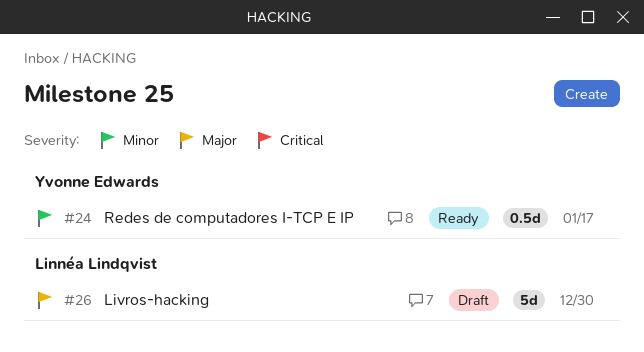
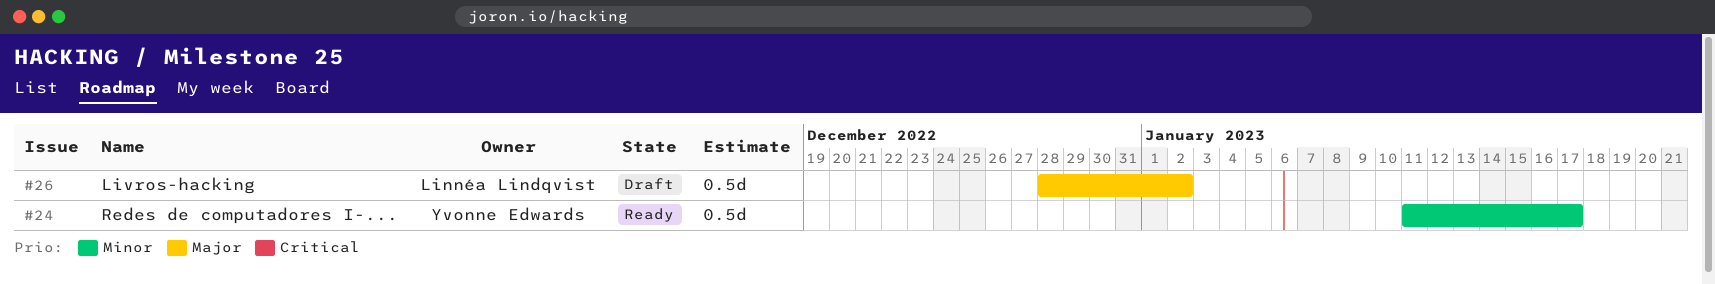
#26, estimate: 5d -> 0.5d
#26, due: Dec 30 -> Jan 2

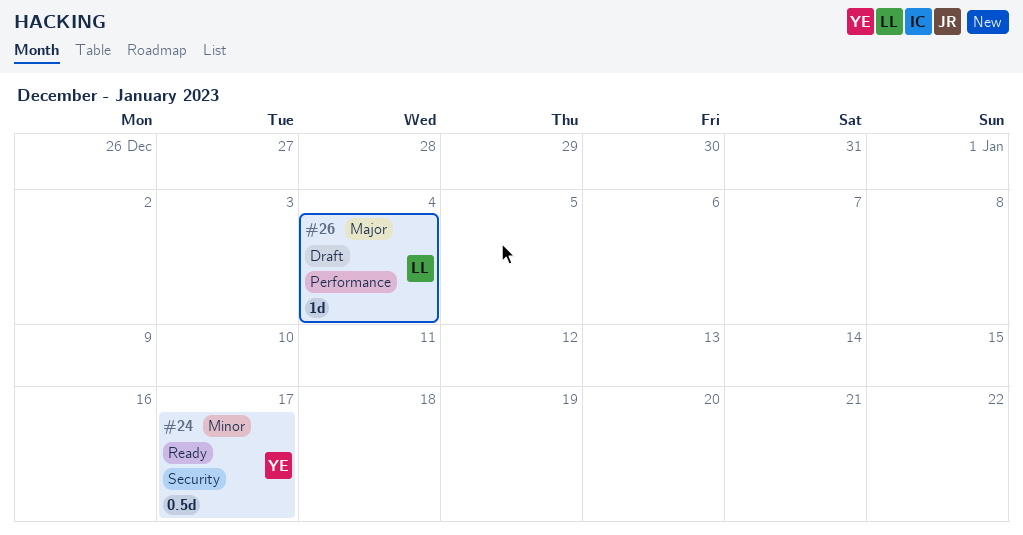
#26, estimate: 0.5d -> 1d
#26, due: Jan 2 -> Jan 4

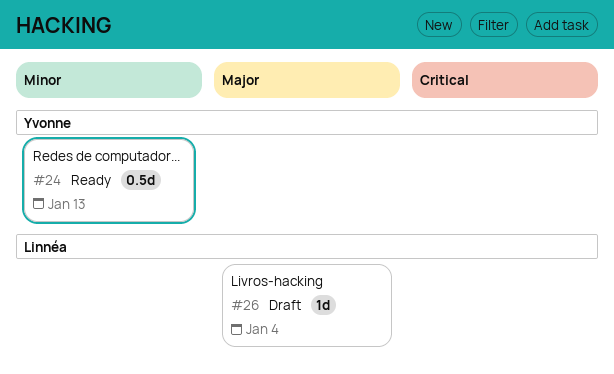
#24, due: Jan 17 -> Jan 13

